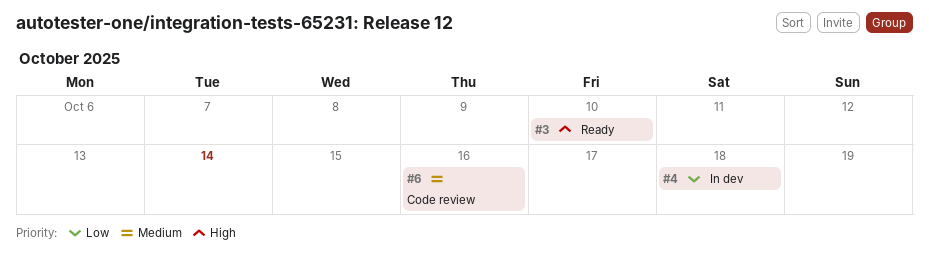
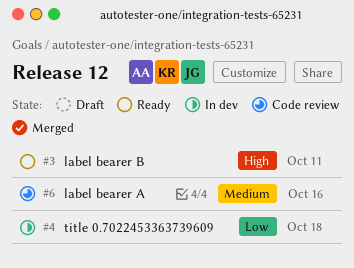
#3, due: Oct 10 -> Oct 11

